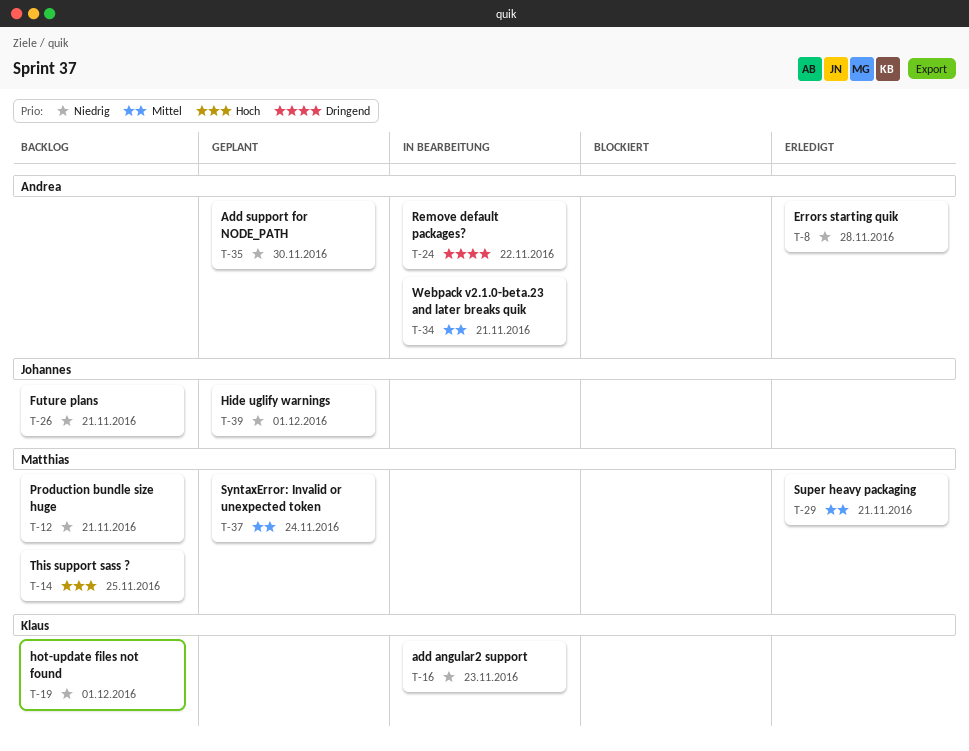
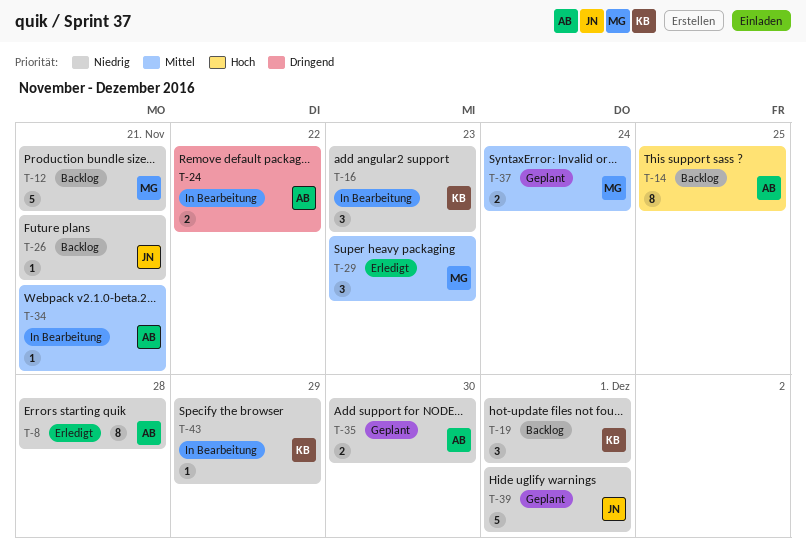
T-14, owner: Matthias -> Andrea
T-29, due: Nov 21 -> Nov 23
T-43: none -> present

